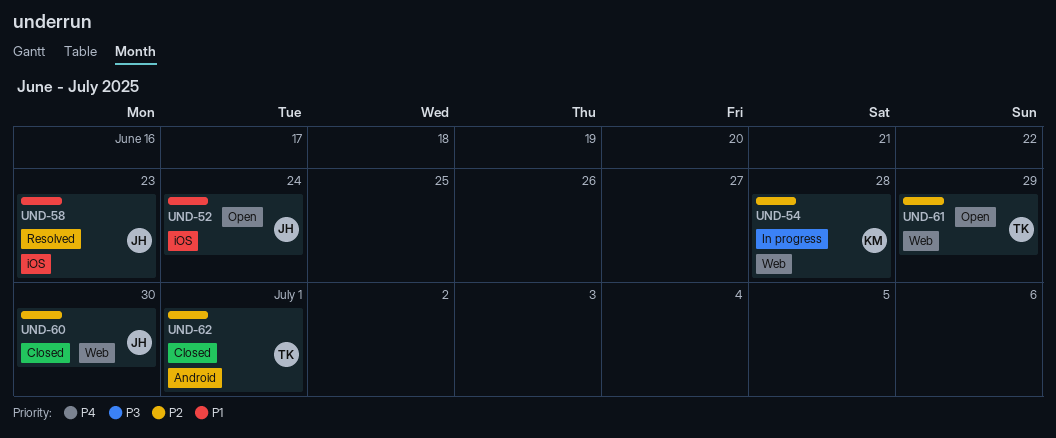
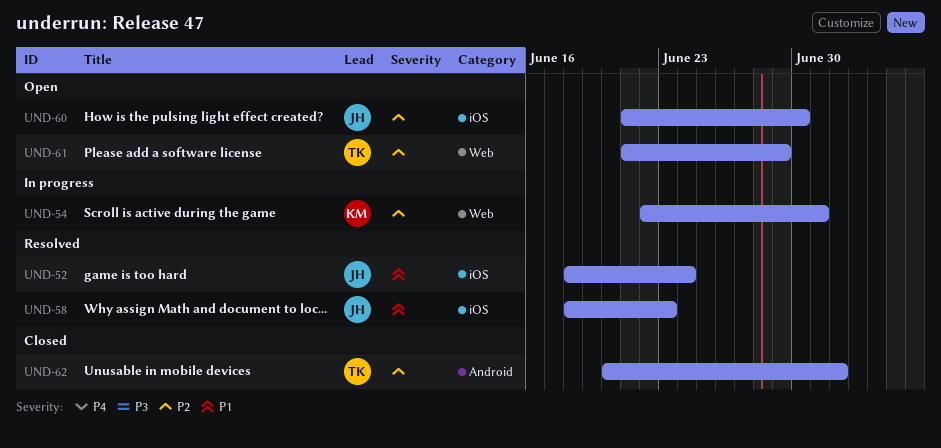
UND-52, status: Open -> Resolved
UND-54, due: Jun 28 -> Jul 1
UND-60, status: Closed -> Open
UND-60, label: Web -> iOS
UND-62, due: Jul 1 -> Jul 2

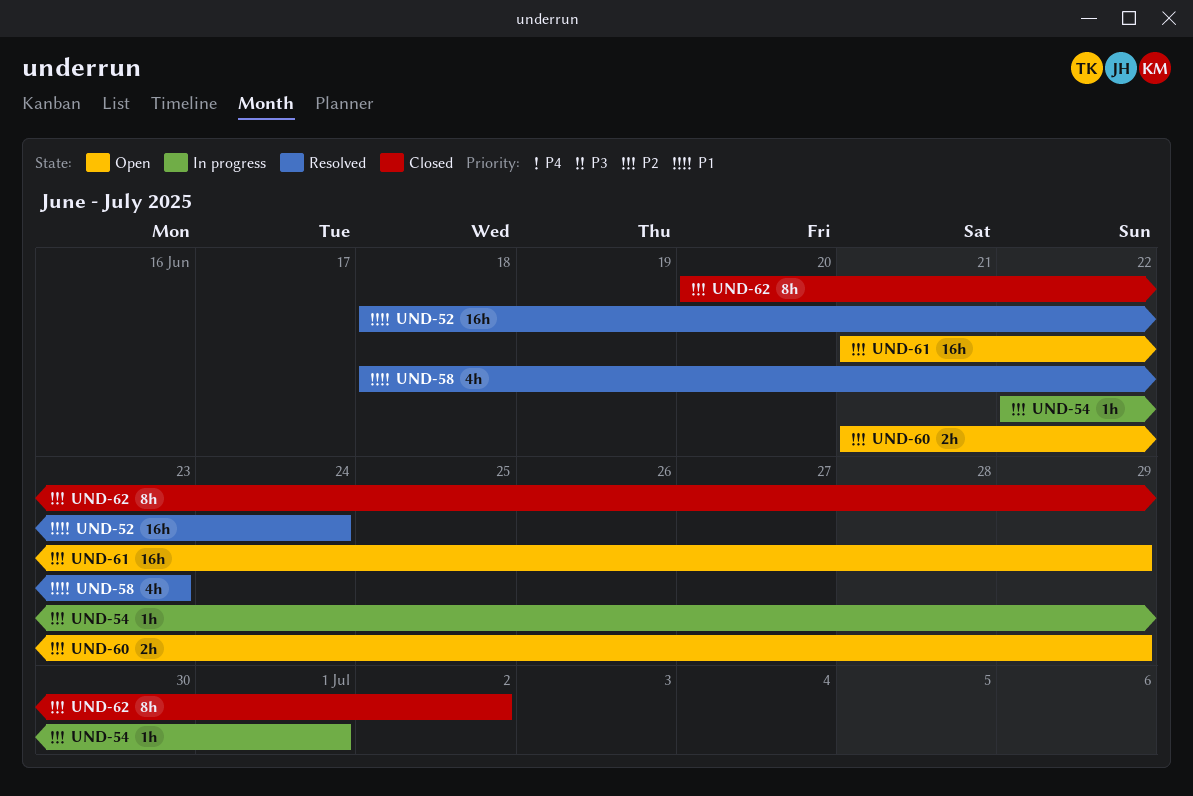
UND-60, due: Jun 30 -> Jun 29

